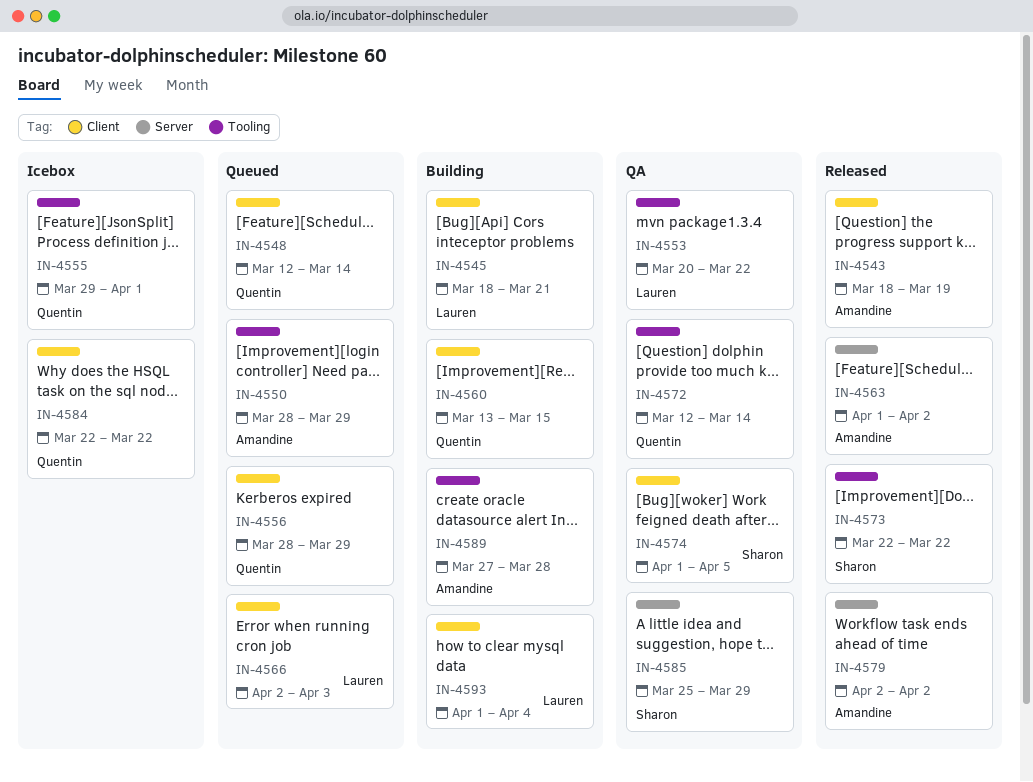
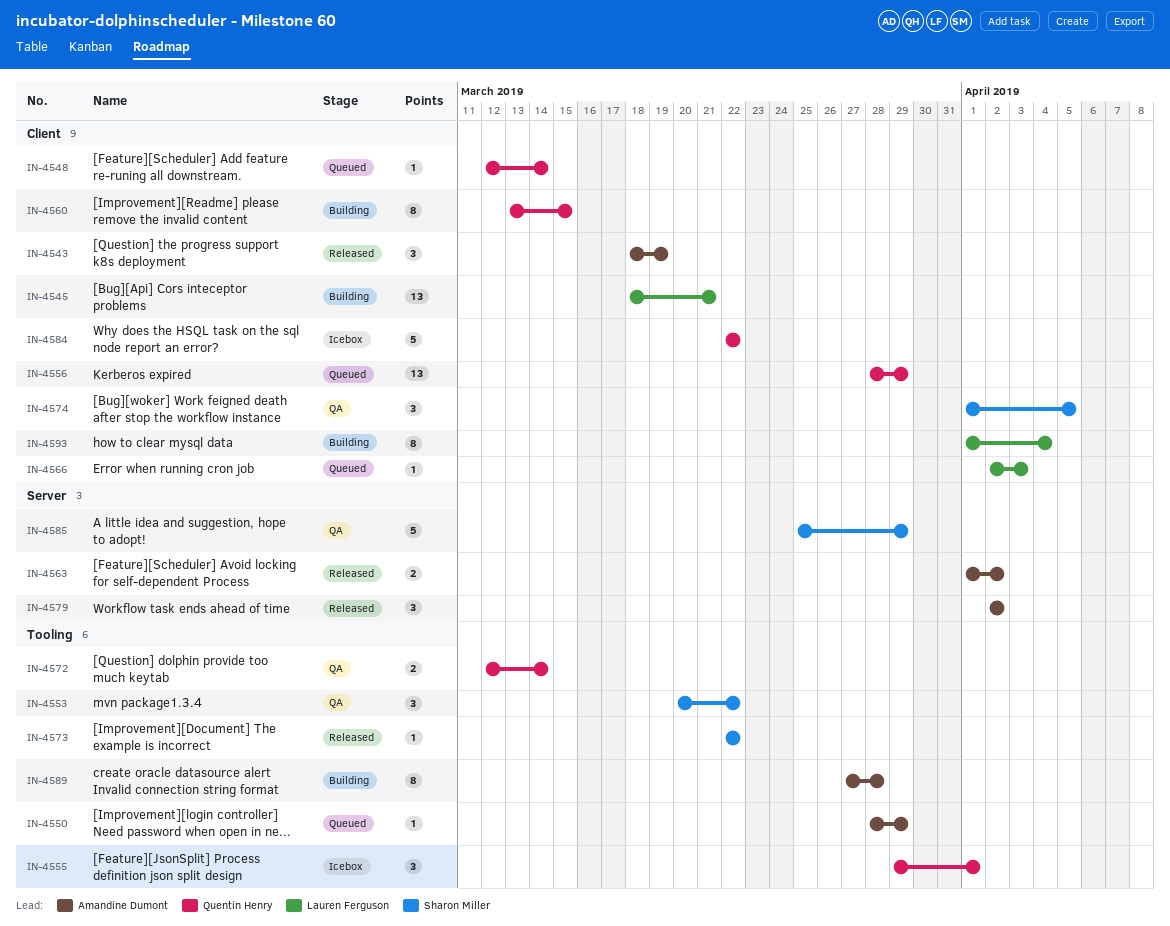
IN-4553, owner: Lauren Ferguson -> Sharon Miller

